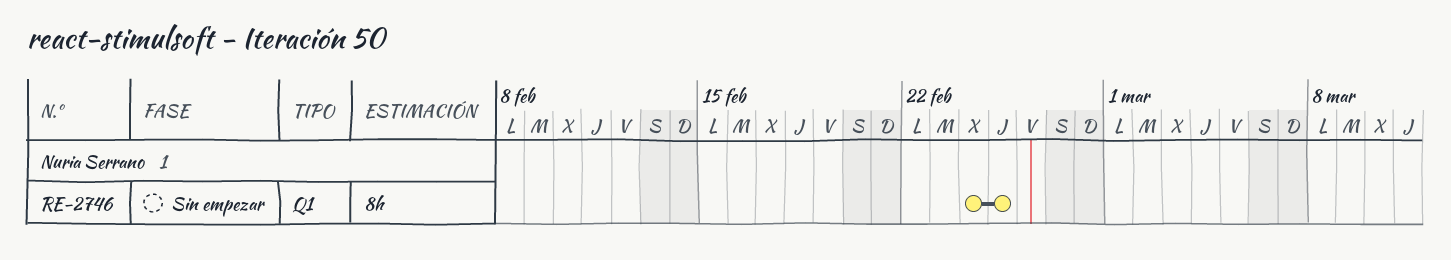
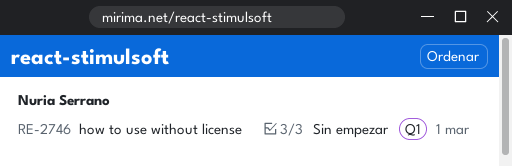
RE-2746, due: Feb 25 -> Mar 1

